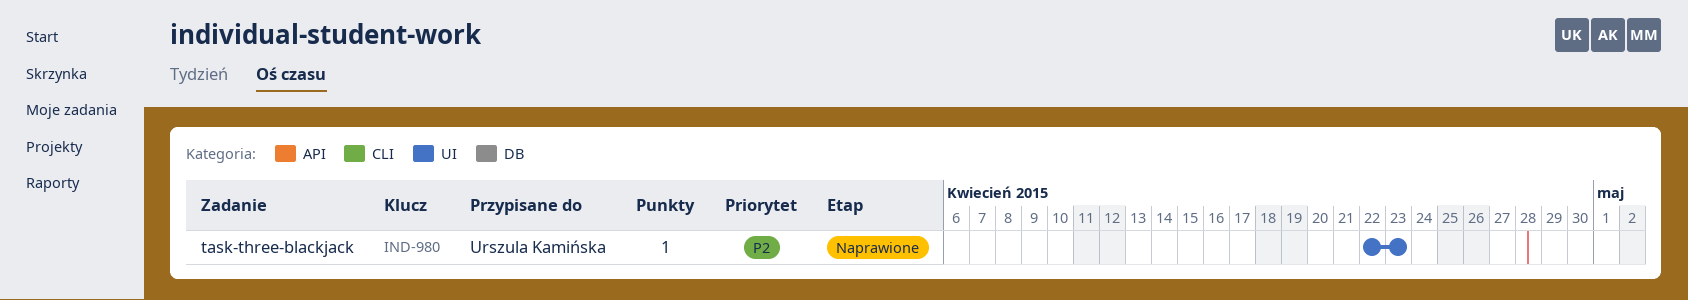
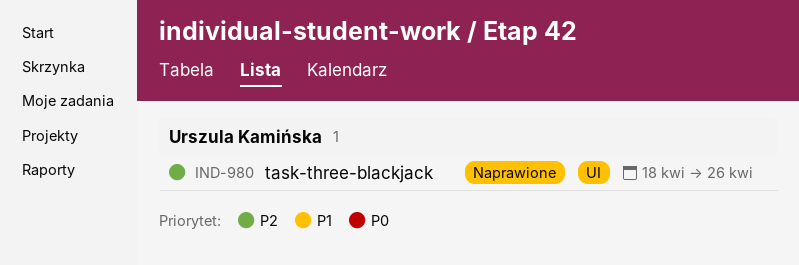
IND-980, start: Apr 22 -> Apr 18
IND-980, due: Apr 23 -> Apr 26

